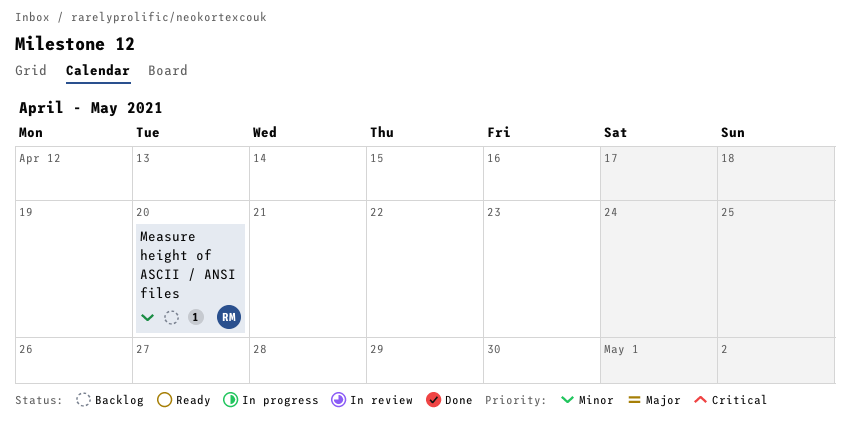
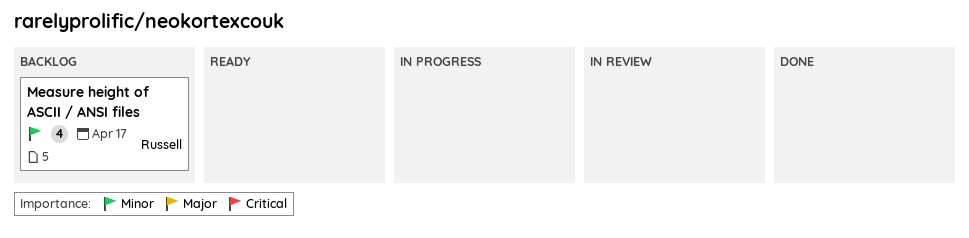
Measure height of ASCII / ANSI files, estimate: 1 -> 4
Measure height of ASCII / ANSI files, due: Apr 20 -> Apr 17

